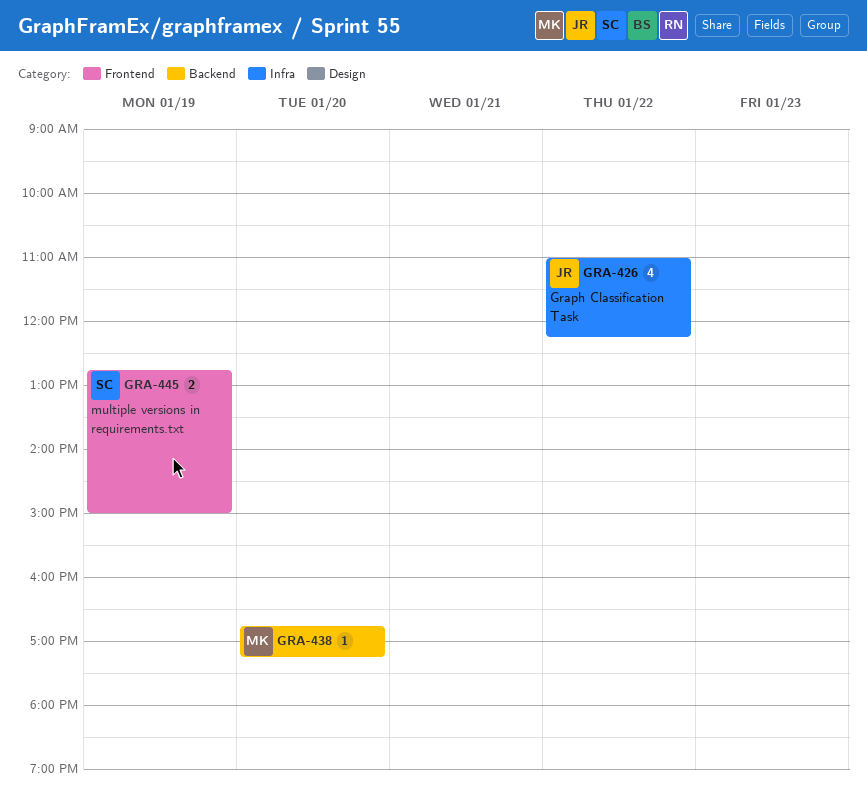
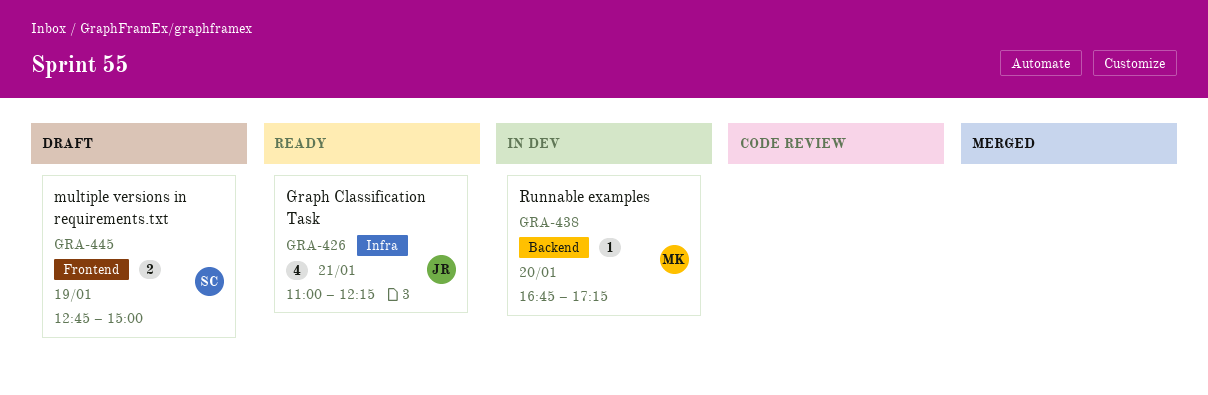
GRA-426, day: Jan 22 -> Jan 21

